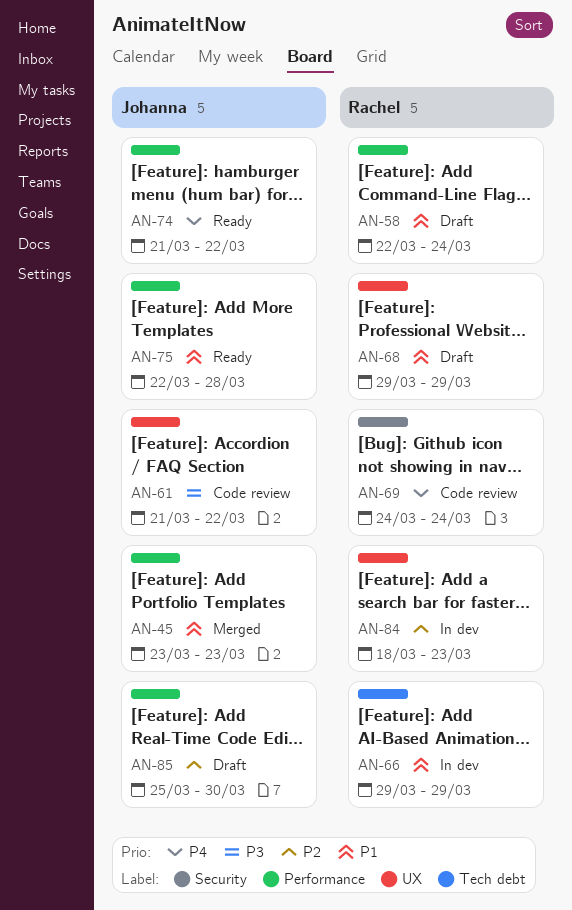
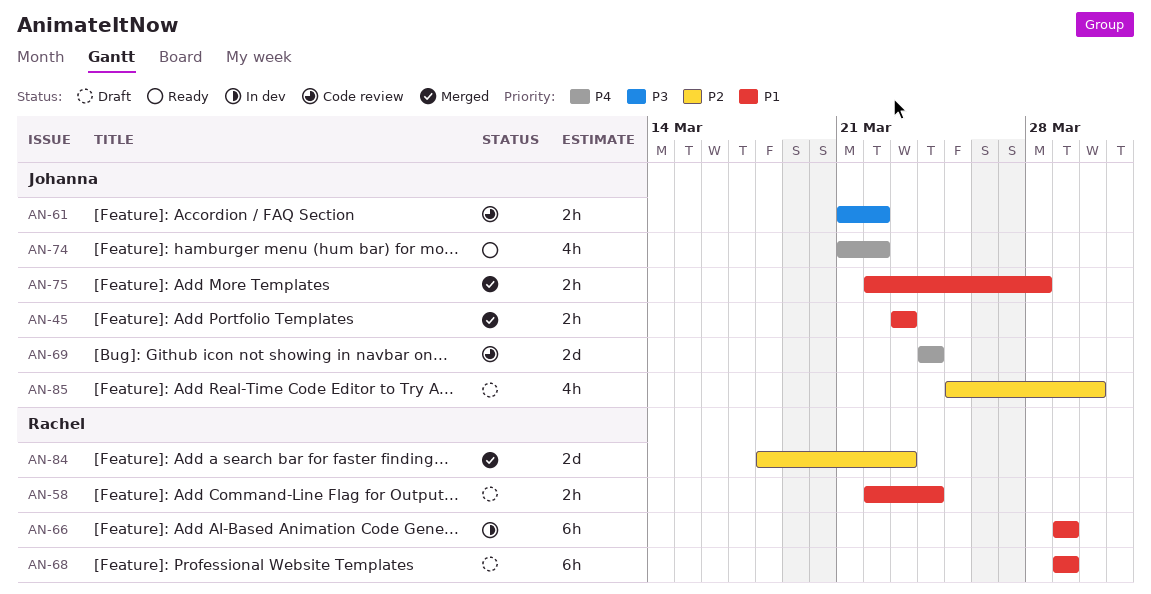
AN-69, owner: Rachel -> Johanna
AN-75, status: Ready -> Merged
AN-84, status: In dev -> Merged

